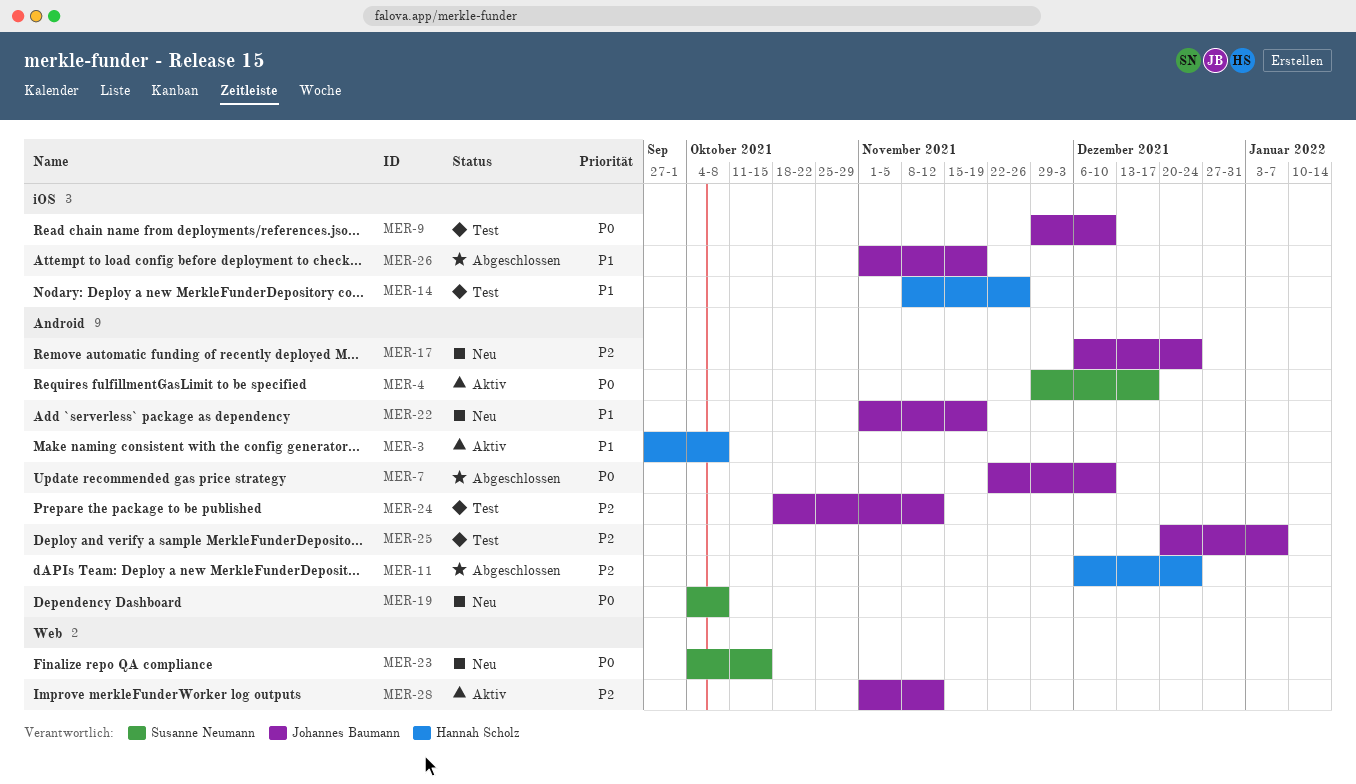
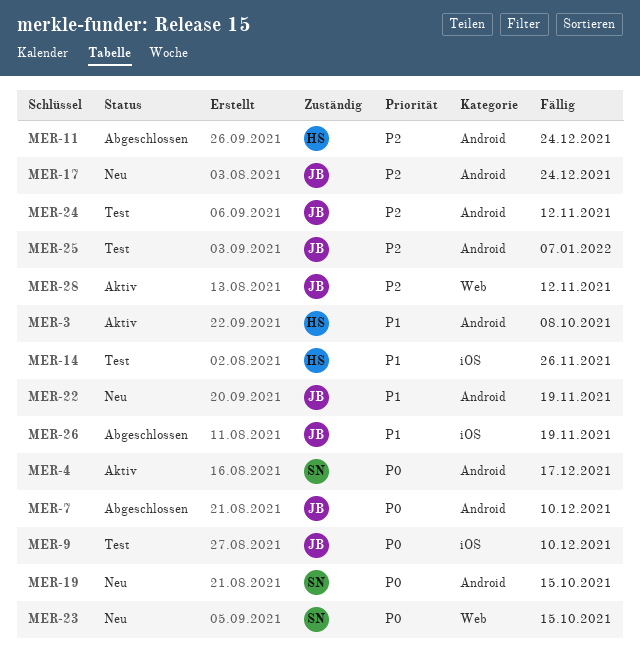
MER-19, due: Oct 8 -> Oct 15

